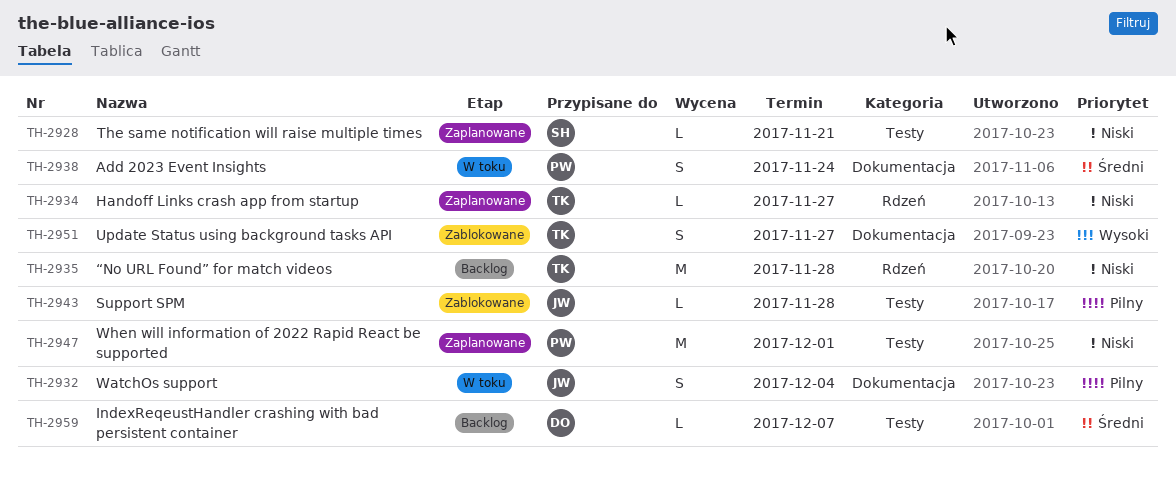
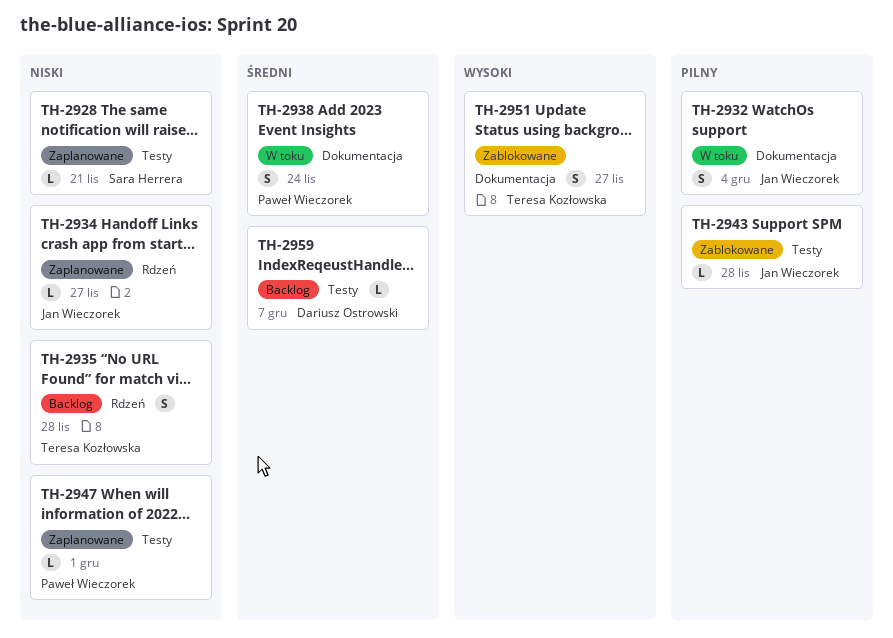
TH-2934, owner: Teresa Kozłowska -> Jan Wieczorek
TH-2935, estimate: M -> S
TH-2947, estimate: M -> L

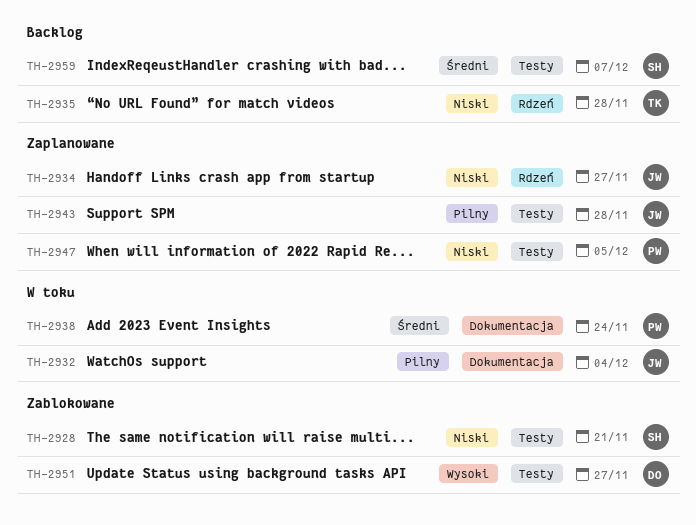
TH-2928, status: Zaplanowane -> Zablokowane
TH-2943, status: Zablokowane -> Zaplanowane
TH-2947, due: Dec 1 -> Dec 5
TH-2951, owner: Teresa Kozłowska -> Dariusz Ostrowski
TH-2951, label: Dokumentacja -> Testy
TH-2959, owner: Dariusz Ostrowski -> Sara Herrera

